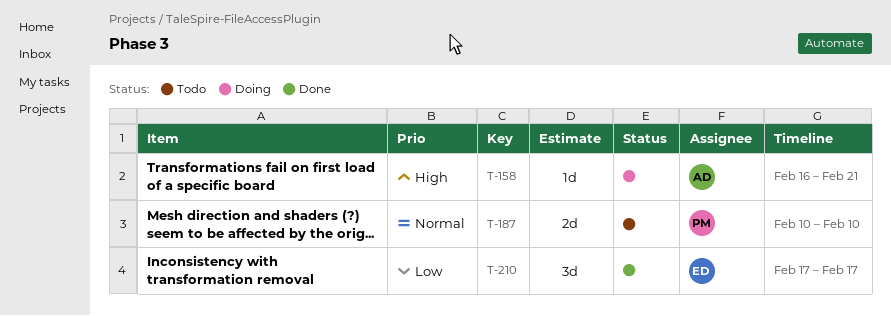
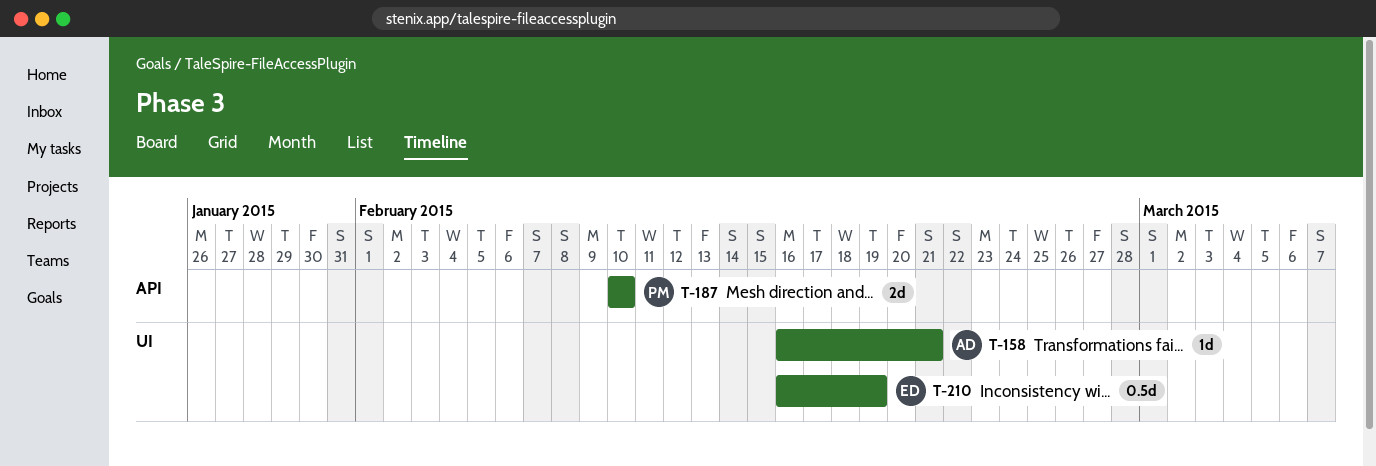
T-210, estimate: 3d -> 0.5d
T-210, start: Feb 17 -> Feb 16
T-210, due: Feb 17 -> Feb 19

